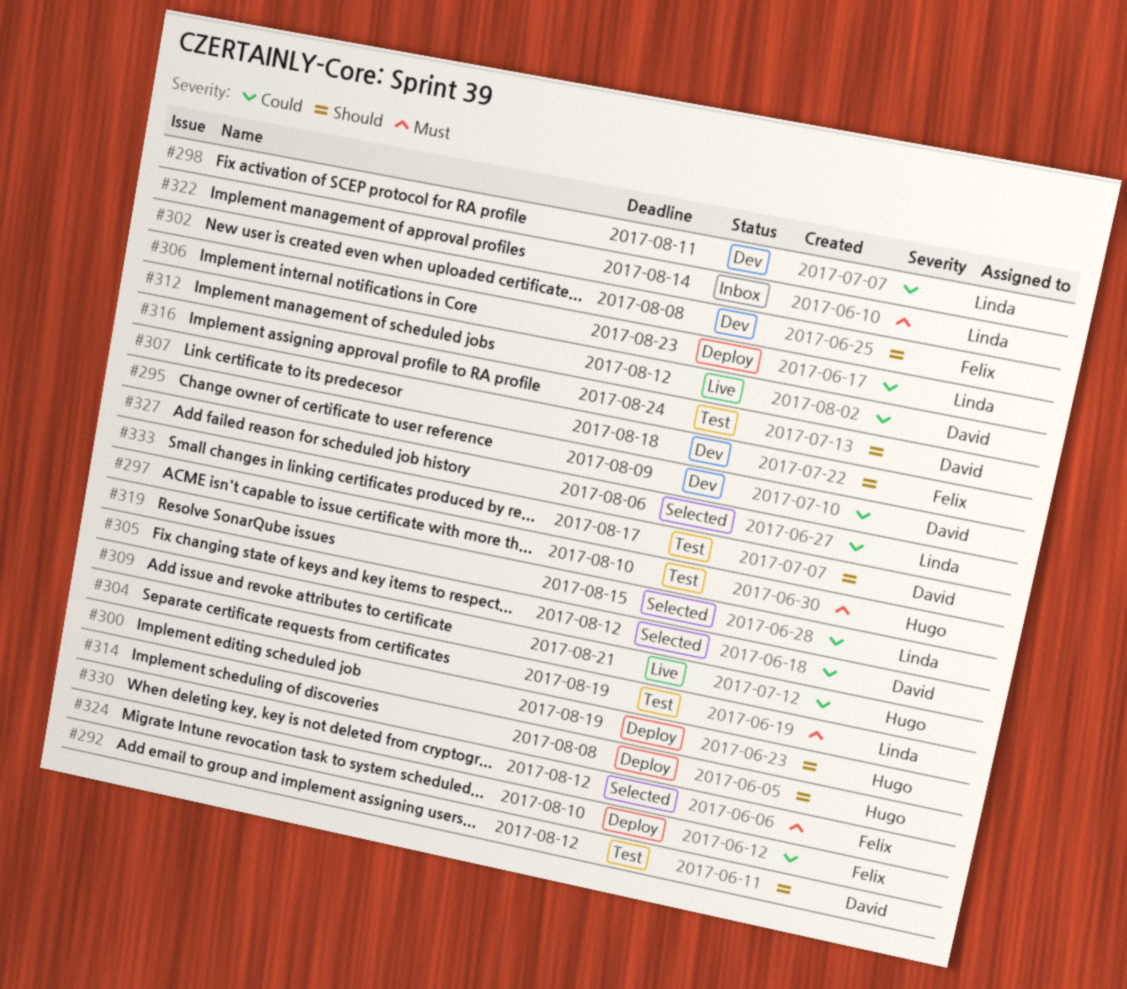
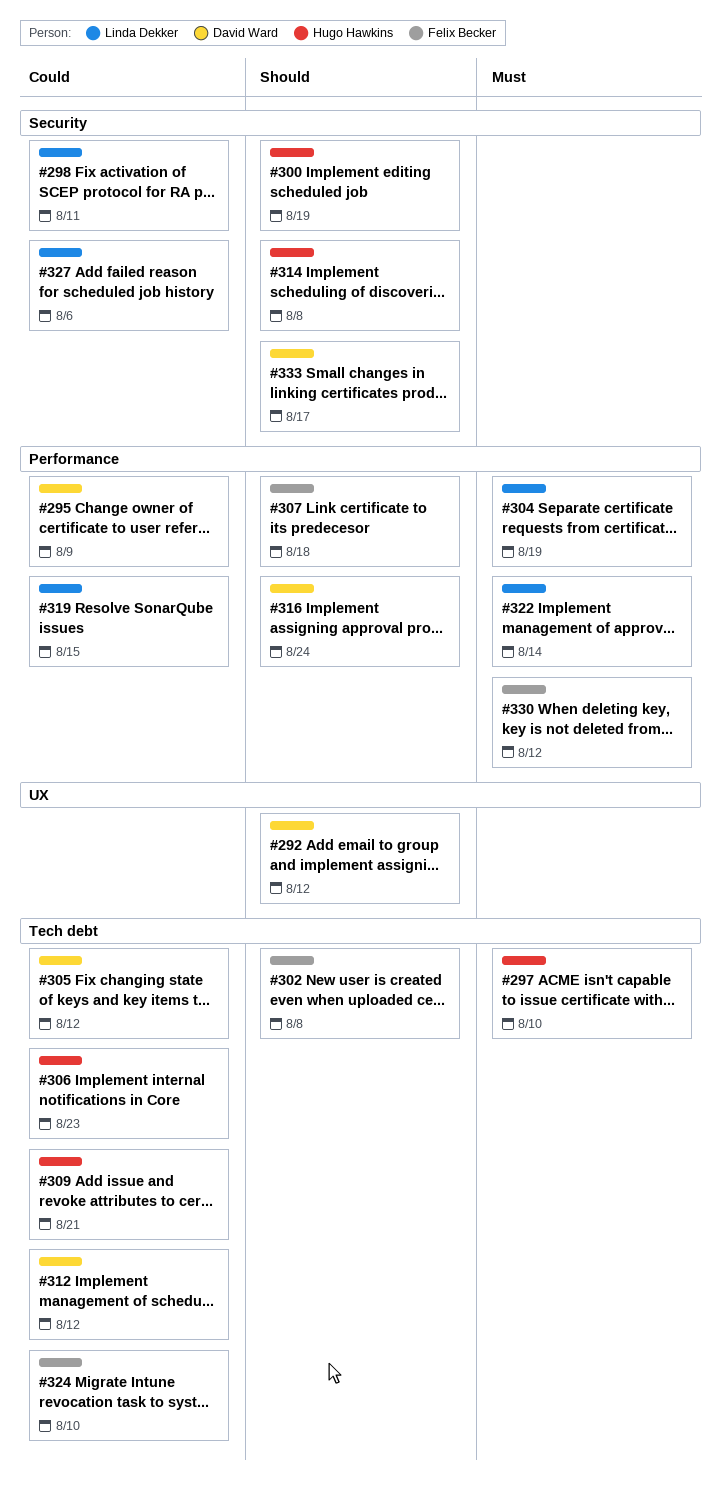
#306, owner: Linda Dekker -> Hugo Hawkins

